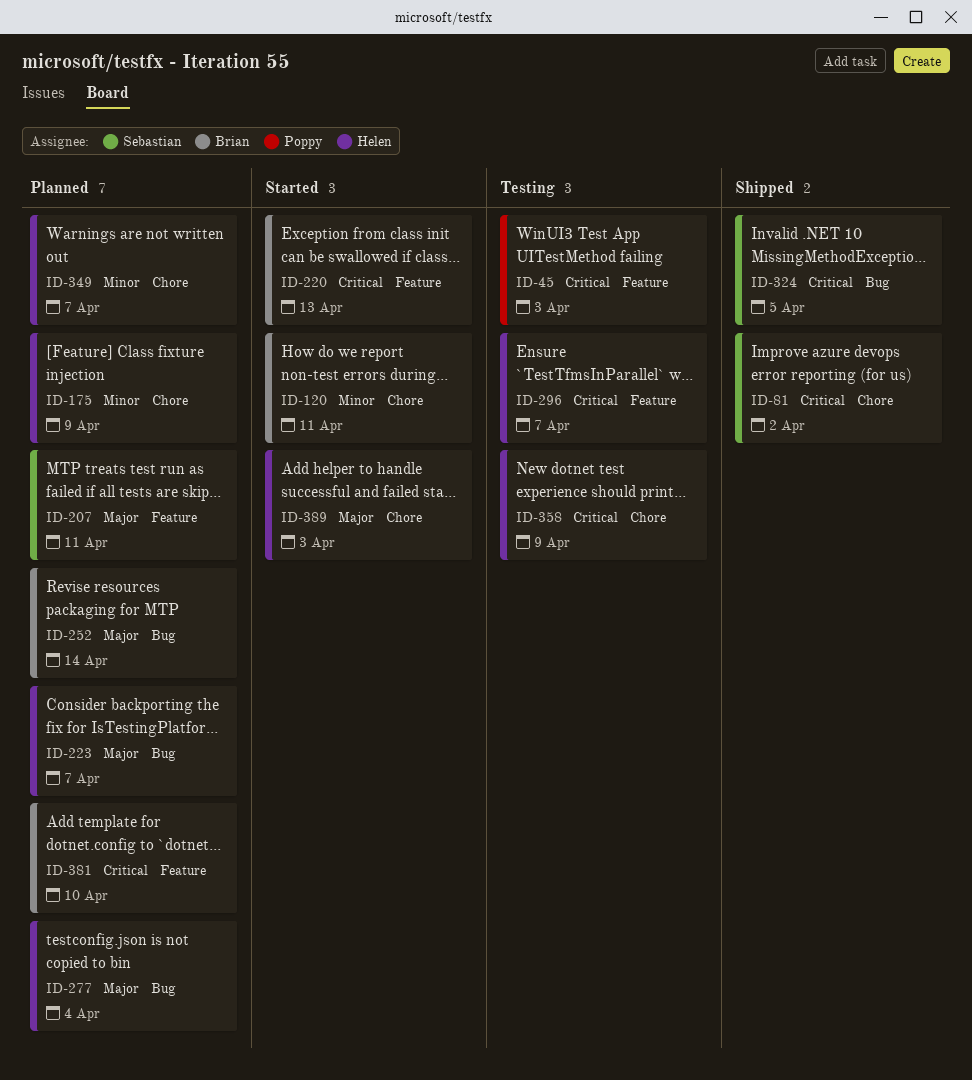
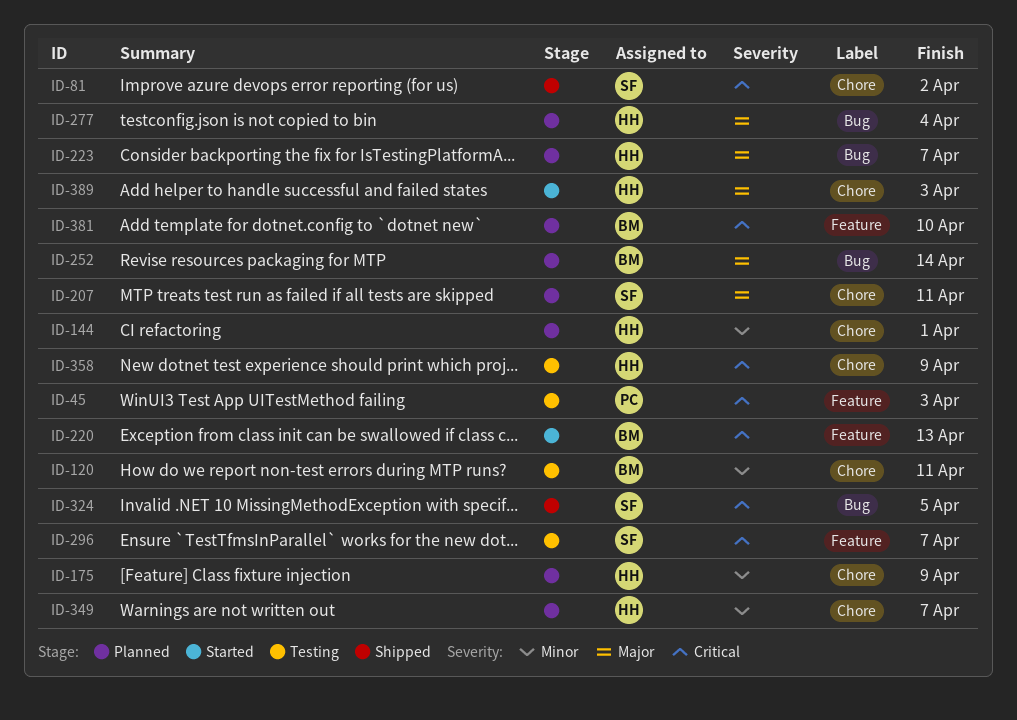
ID-120, status: Started -> Testing
ID-144: none -> present
ID-207, label: Feature -> Chore
ID-296, owner: Helen -> Sebastian

